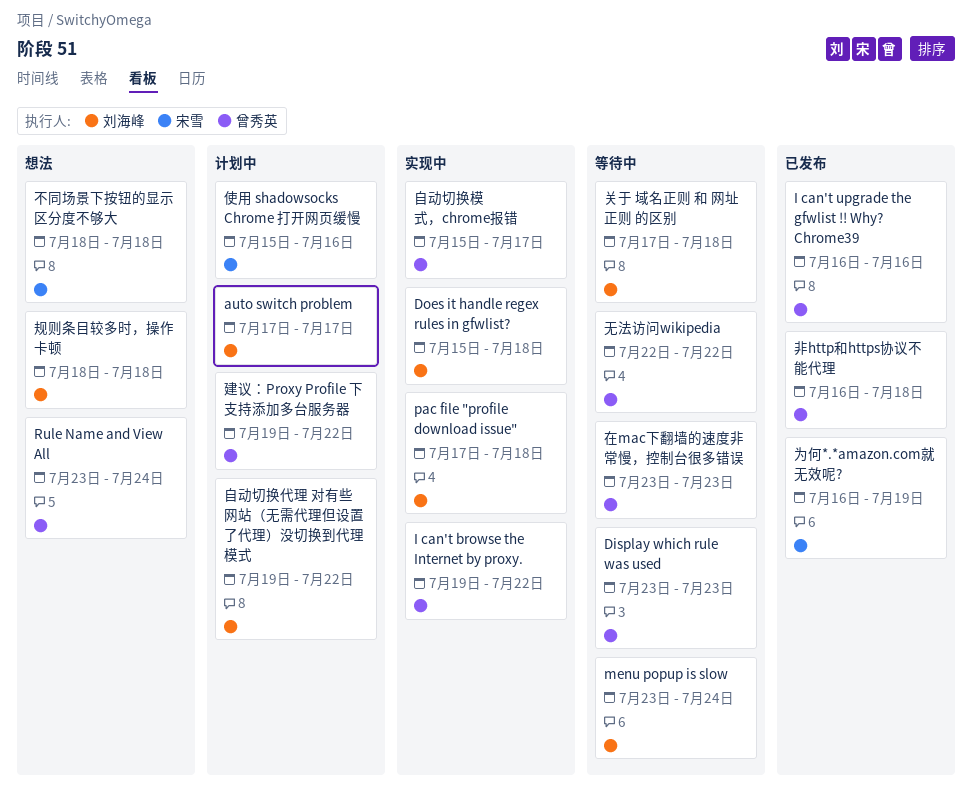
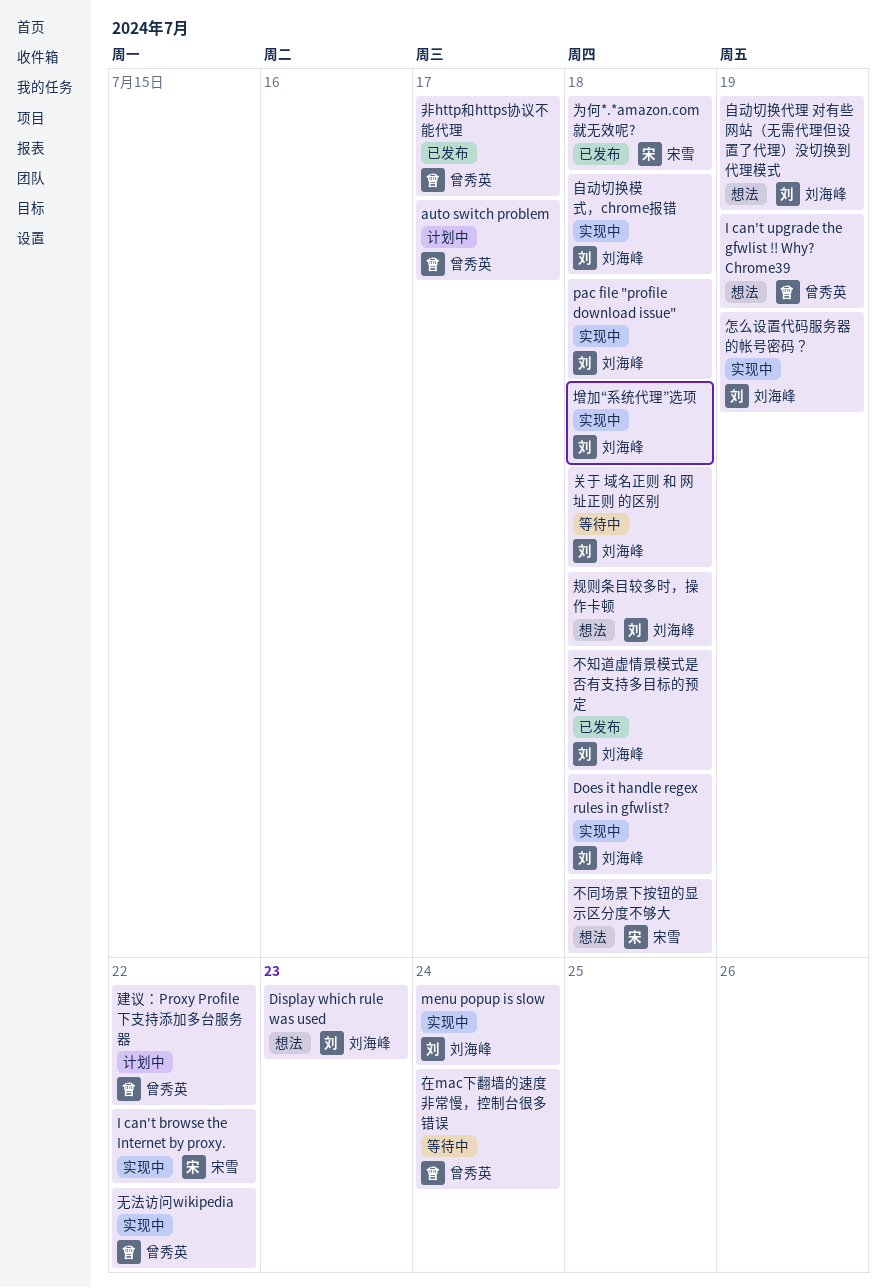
auto switch problem, owner: 刘海峰 -> 曾秀英
Display which rule was used, status: 等待中 -> 想法
Display which rule was used, owner: 曾秀英 -> 刘海峰
I can't browse the Internet by proxy., owner: 曾秀英 -> 宋雪
I can't upgrade the gfwlist !! Why? Chrome39, status: 已发布 -> 想法
I can't upgrade the gfwlist !! Why? Chrome39, due: Jul 16 -> Jul 19
menu popup is slow, status: 等待中 -> 实现中
Rule Name and View All: present -> none
不知道虚情景模式是否有支持多目标的预定: none -> present
为何*.*amazon.com就无效呢?, due: Jul 19 -> Jul 18
使用 shadowsocks Chrome 打开网页缓慢: present -> none
在mac下翻墙的速度非常慢，控制台很多错误, due: Jul 23 -> Jul 24
增加“系统代理”选项: none -> present
怎么设置代码服务器的帐号密码？: none -> present
无法访问wikipedia, status: 等待中 -> 实现中
自动切换代理 对有些网站（无需代理但设置了代理）没切换到代理模式, status: 计划中 -> 想法
自动切换代理 对有些网站（无需代理但设置了代理）没切换到代理模式, due: Jul 22 -> Jul 19
自动切换模式，chrome报错, owner: 曾秀英 -> 刘海峰
自动切换模式，chrome报错, due: Jul 17 -> Jul 18
非http和https协议不能代理, due: Jul 18 -> Jul 17

